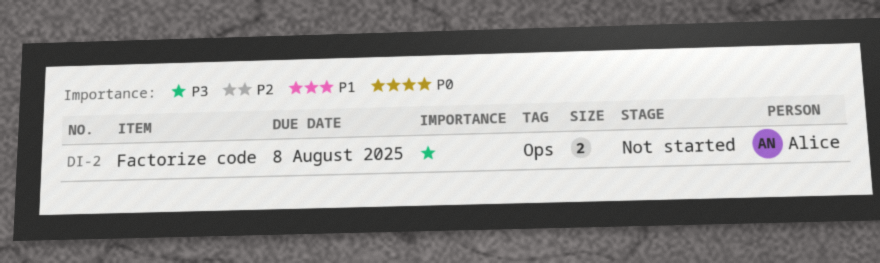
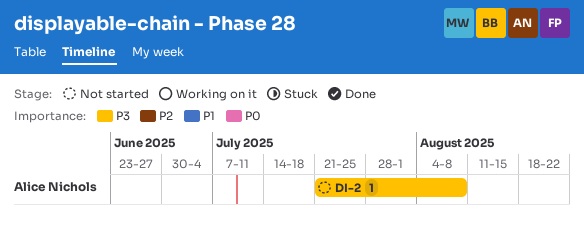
DI-2, estimate: 2 -> 1

